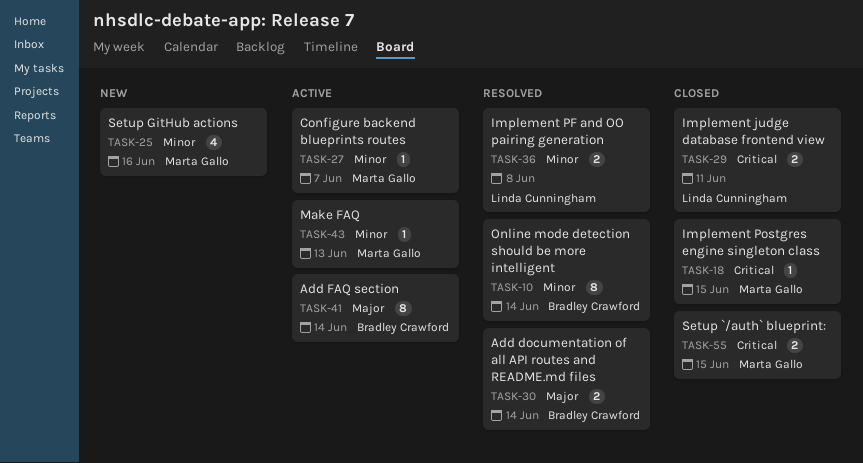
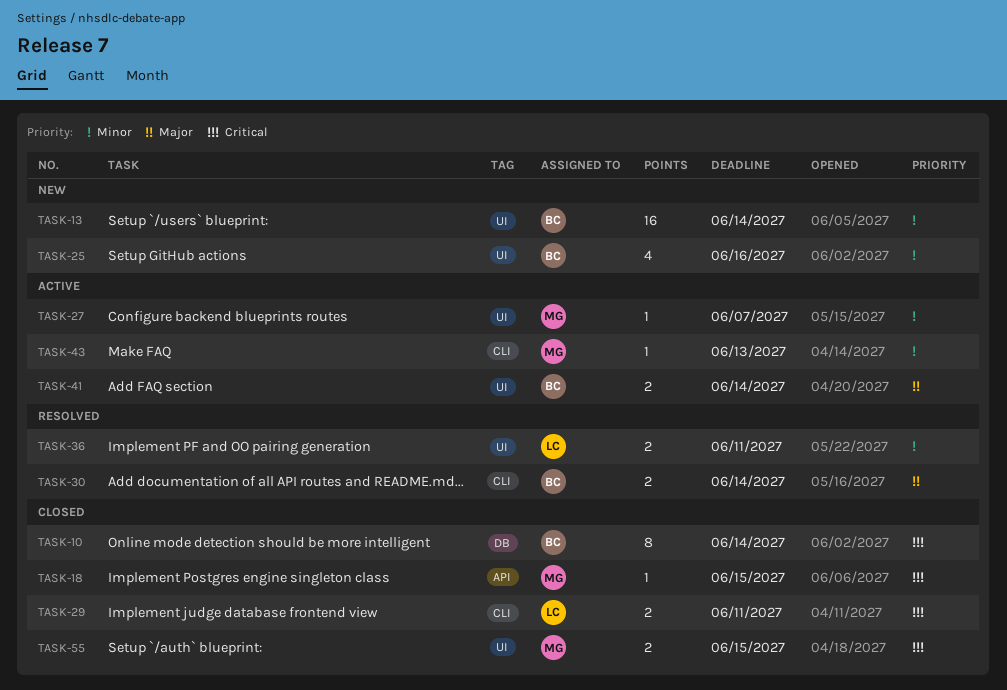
TASK-10, status: Resolved -> Closed
TASK-10, priority: Minor -> Critical
TASK-13: none -> present
TASK-25, owner: Marta Gallo -> Bradley Crawford
TASK-36, due: Jun 8 -> Jun 11
TASK-41, estimate: 8 -> 2

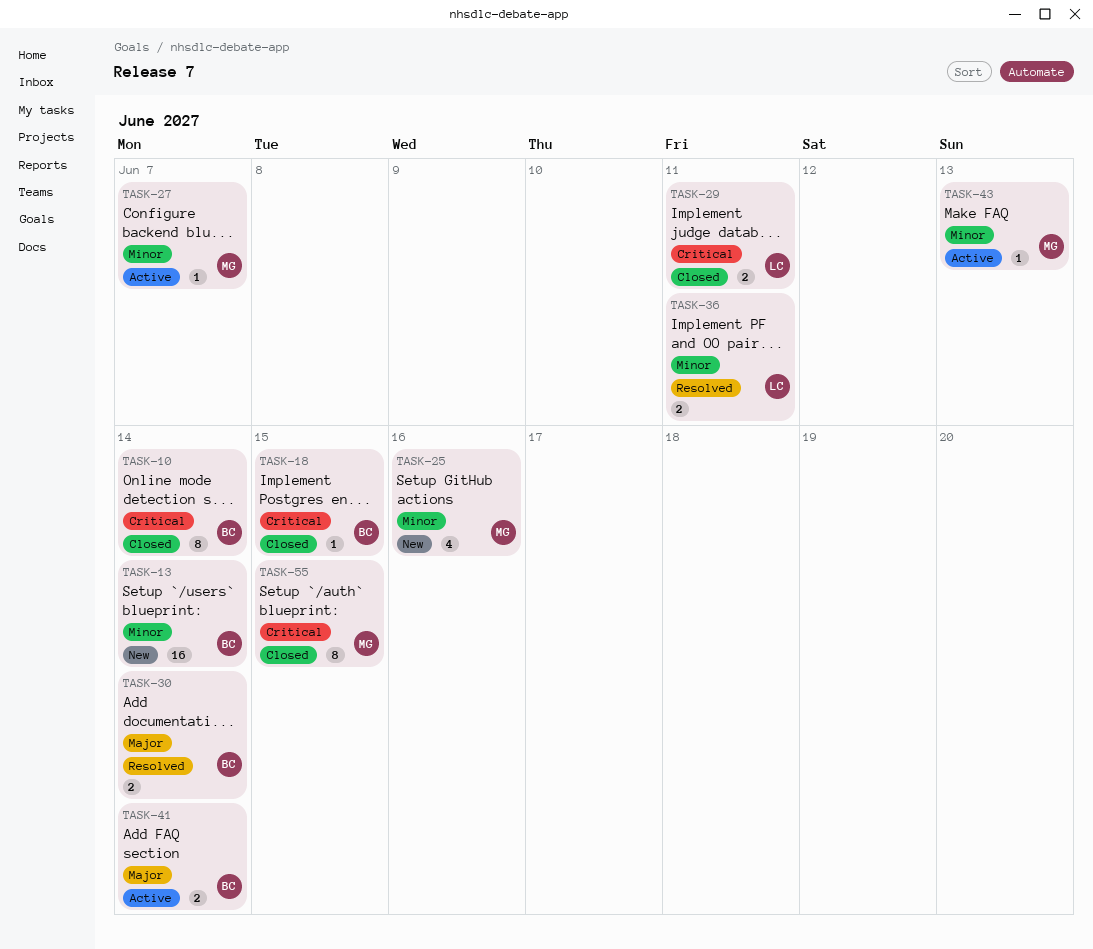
TASK-18, owner: MG -> BC
TASK-25, owner: BC -> MG
TASK-55, estimate: 2 -> 8

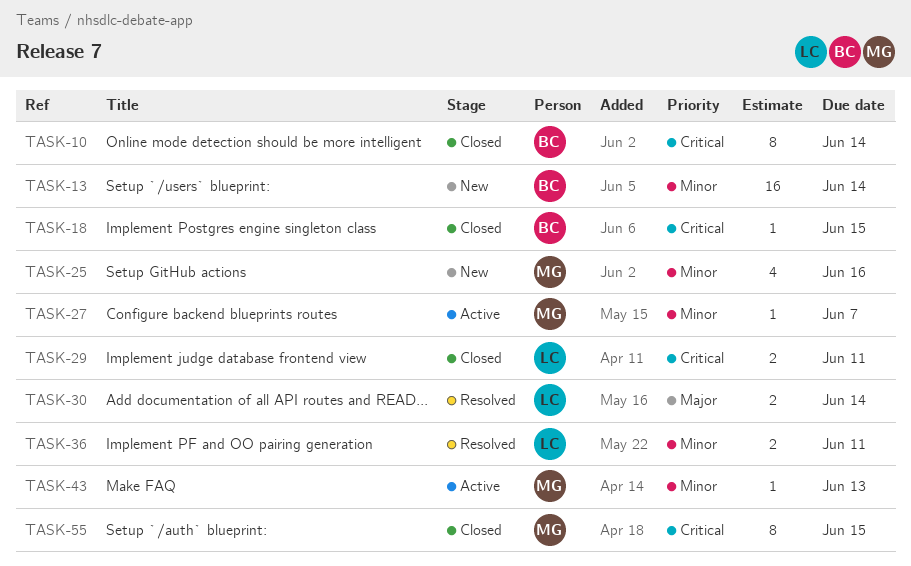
TASK-30, owner: BC -> LC
TASK-41: present -> none

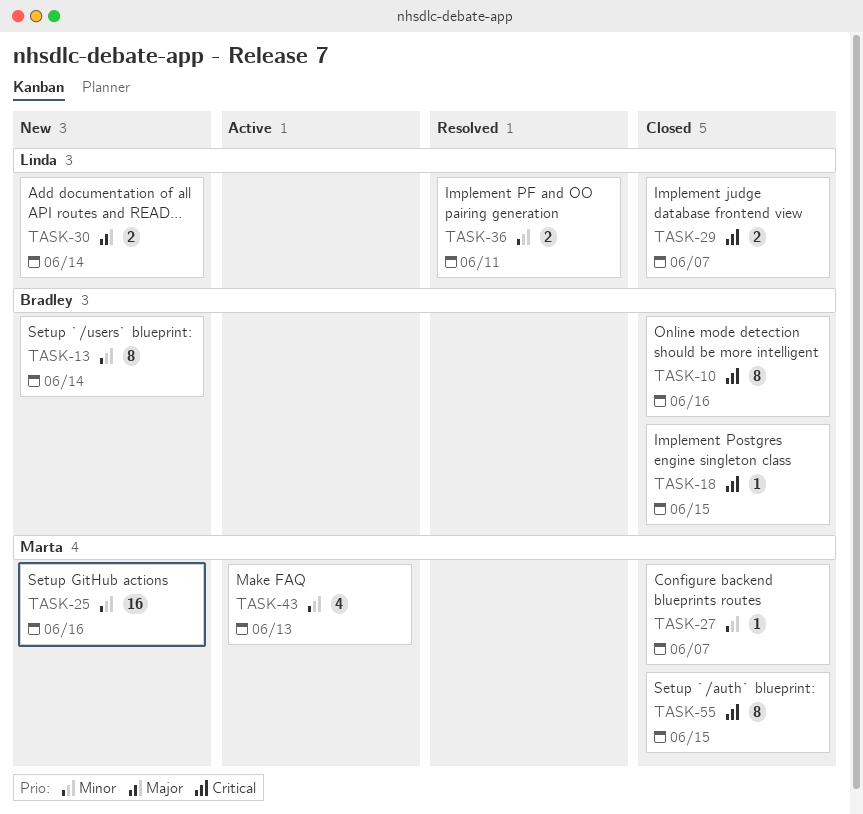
TASK-10, due: Jun 14 -> Jun 16
TASK-13, estimate: 16 -> 8
TASK-25, estimate: 4 -> 16
TASK-27, status: Active -> Closed
TASK-29, due: Jun 11 -> Jun 7
TASK-30, status: Resolved -> New
TASK-43, estimate: 1 -> 4

